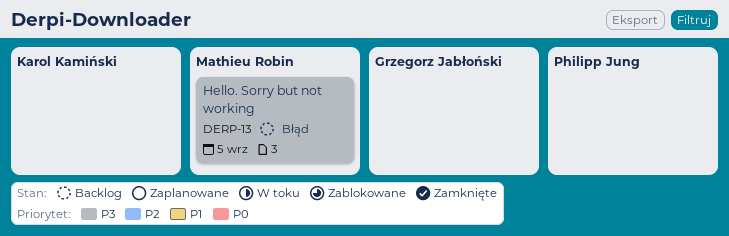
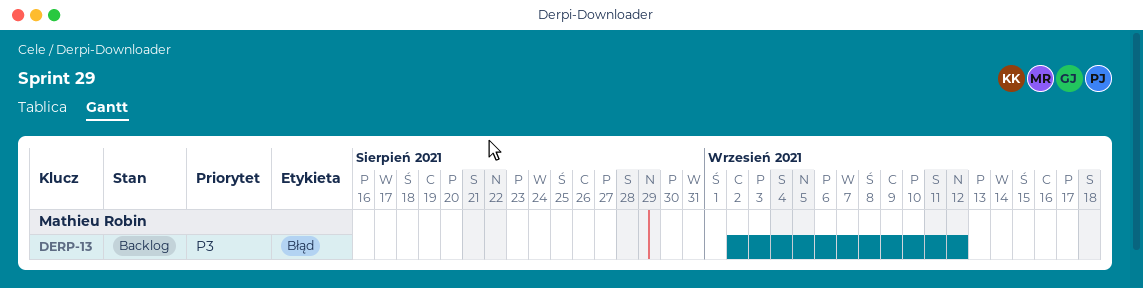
DERP-13, due: Sep 5 -> Sep 12

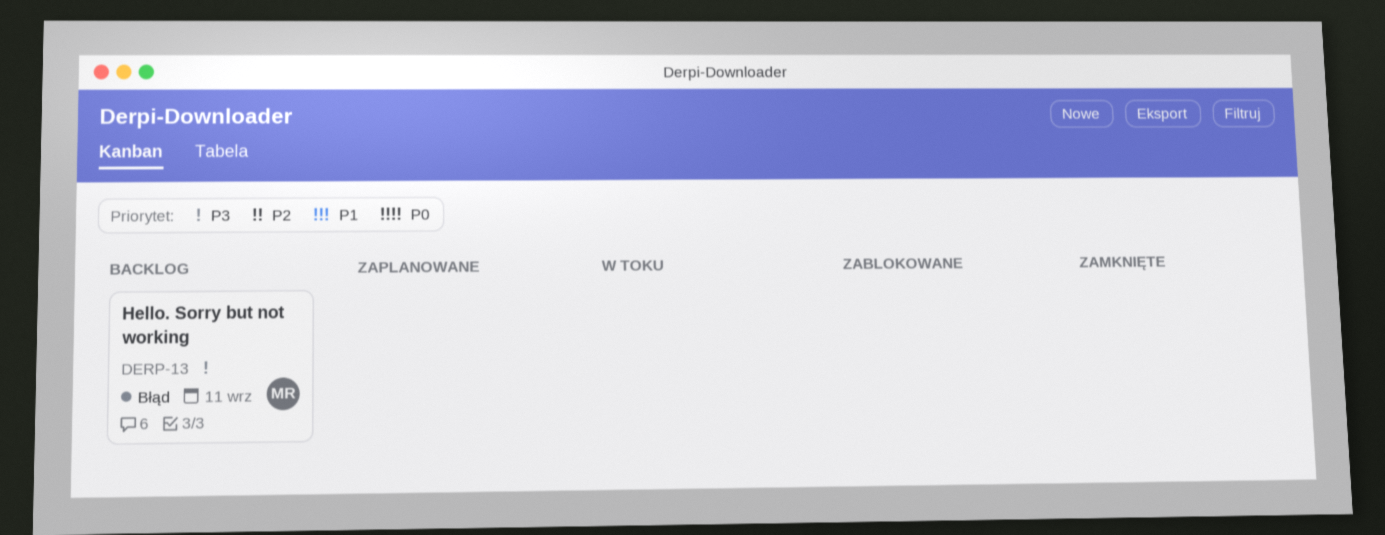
DERP-13, due: Sep 12 -> Sep 11

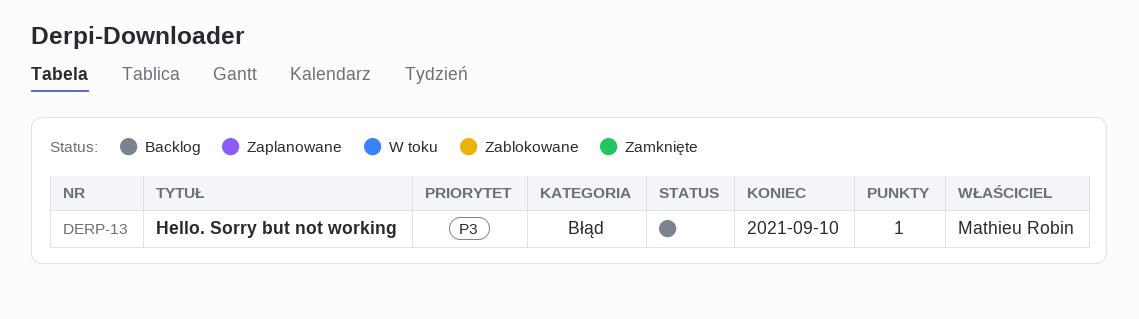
DERP-13, due: Sep 11 -> Sep 10

